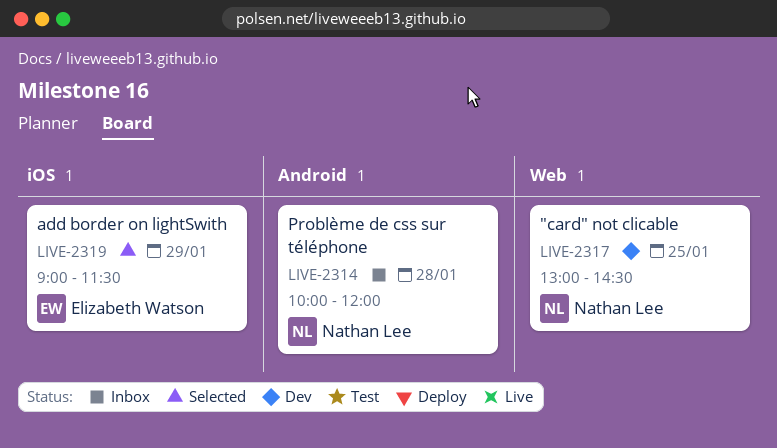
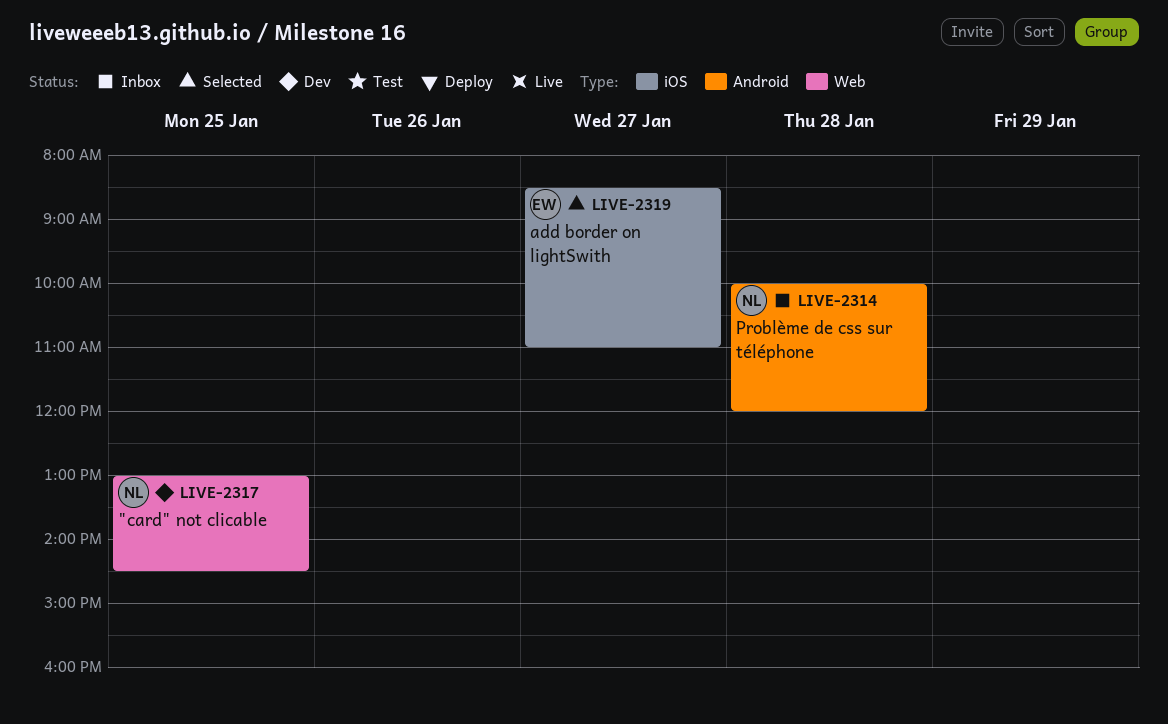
LIVE-2319, day: Jan 29 -> Jan 27
LIVE-2319, begins: 09:00 -> 08:30
LIVE-2319, ends: 11:30 -> 11:00

